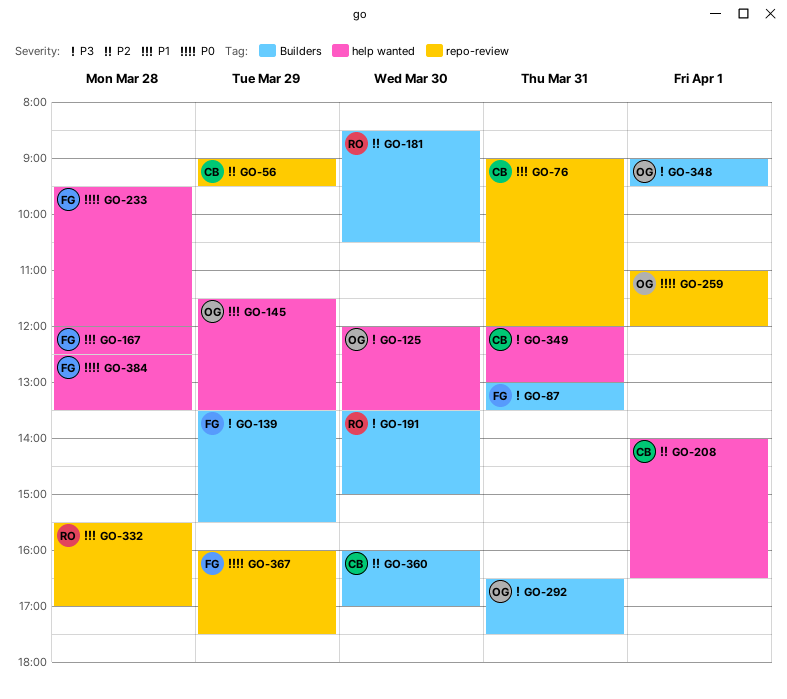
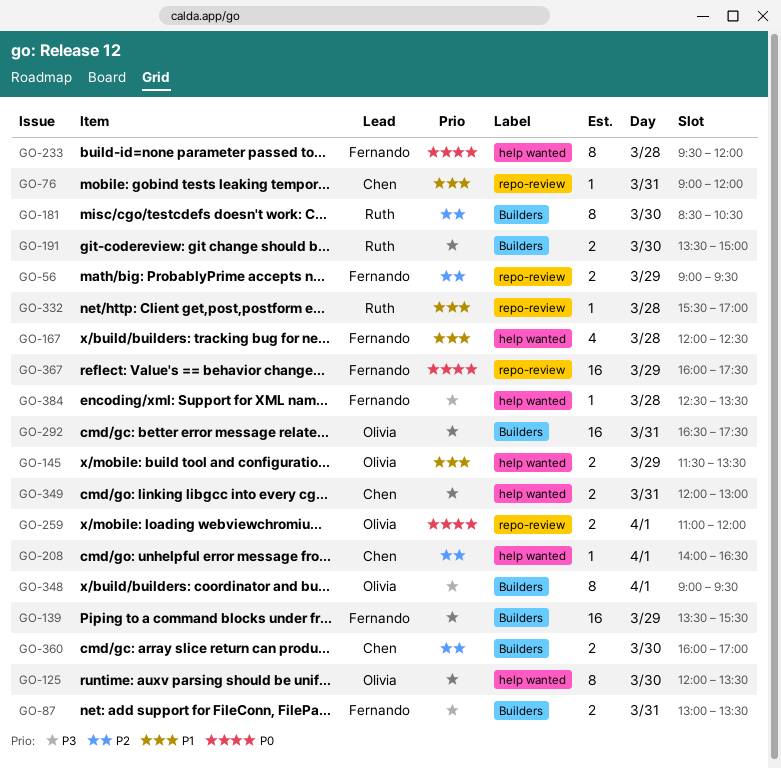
GO-56, owner: Chen -> Fernando
GO-384, priority: P0 -> P3

